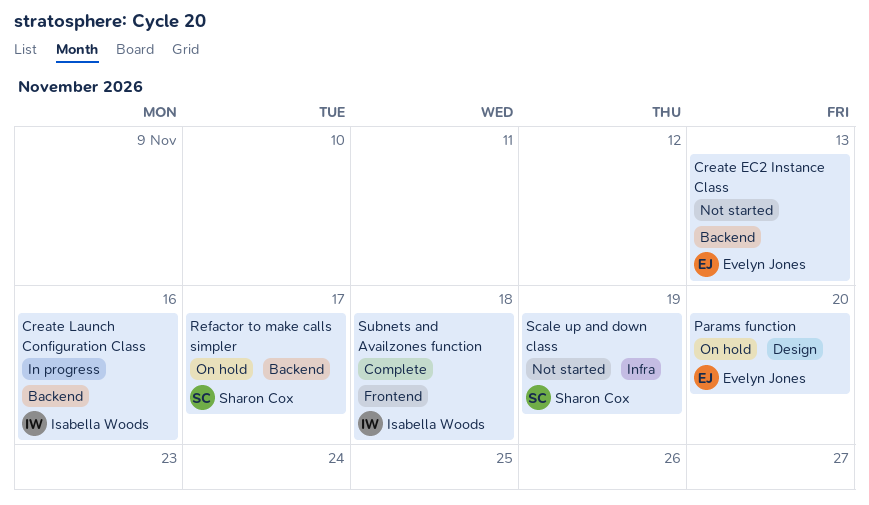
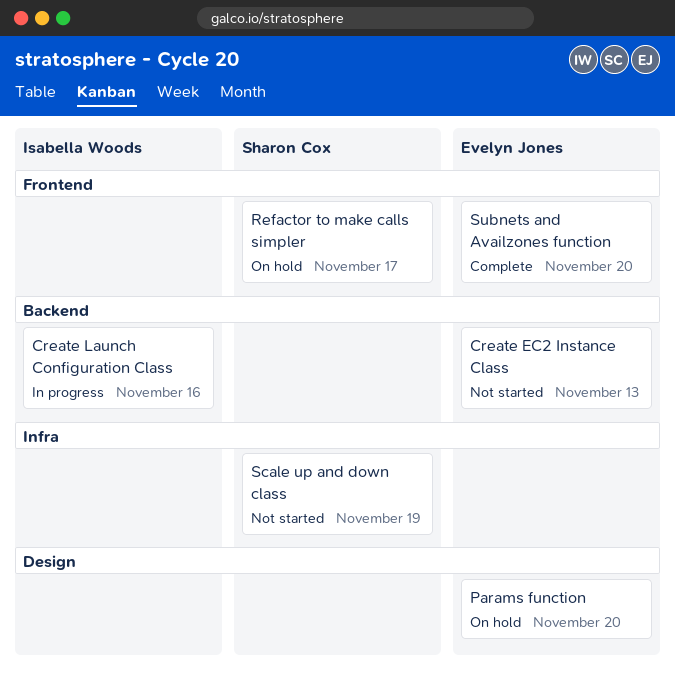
Refactor to make calls simpler, label: Backend -> Frontend
Subnets and Availzones function, owner: Isabella Woods -> Evelyn Jones
Subnets and Availzones function, due: Nov 18 -> Nov 20

